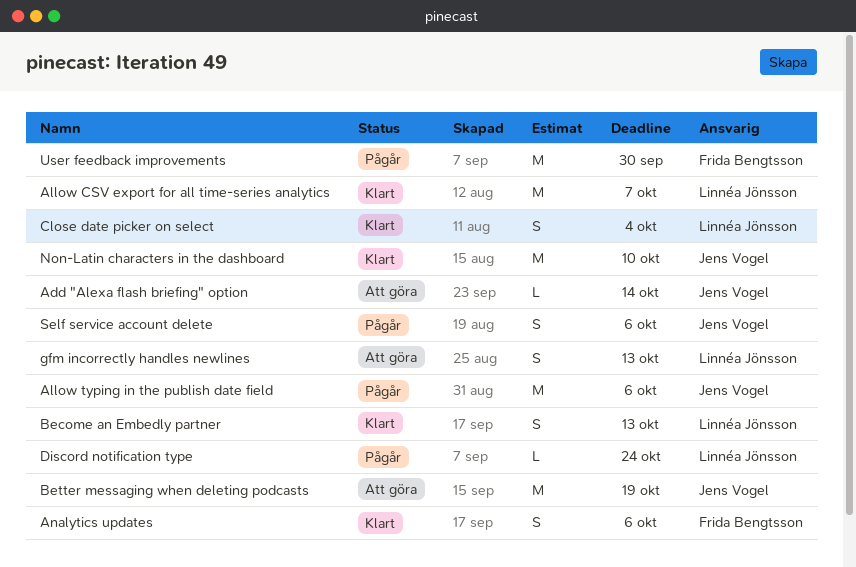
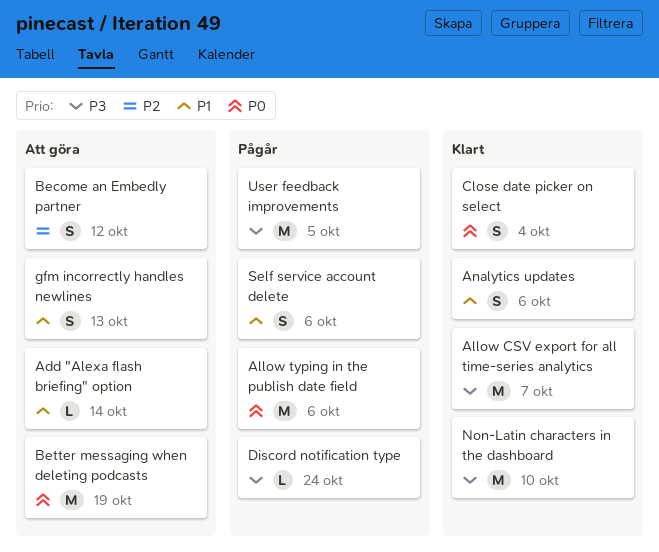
Become an Embedly partner, status: Klart -> Att göra
Become an Embedly partner, due: Oct 13 -> Oct 12
User feedback improvements, due: Sep 30 -> Oct 5

